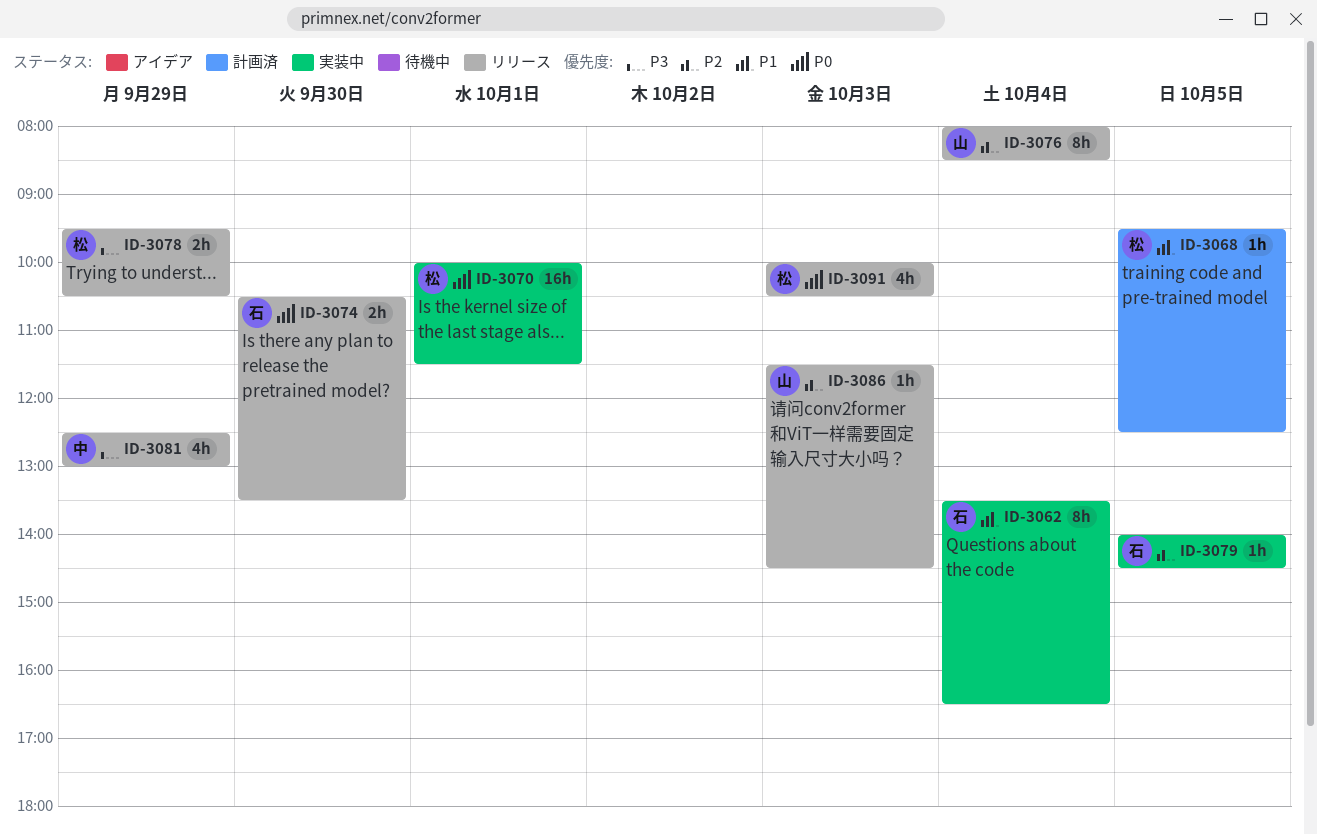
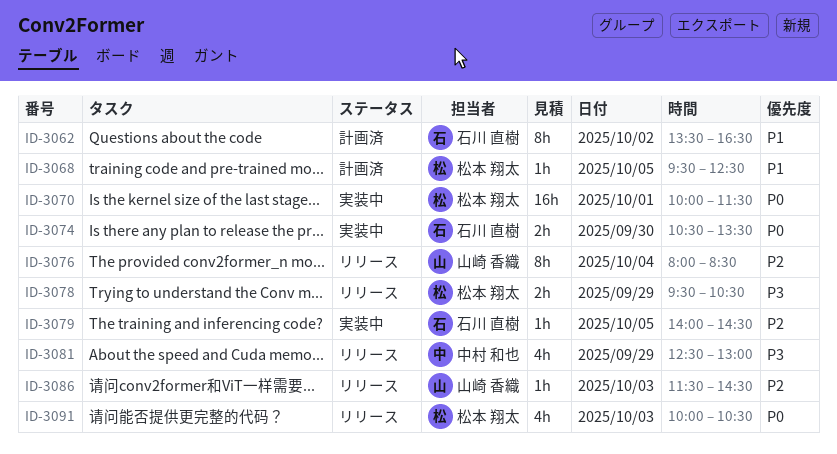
ID-3062, status: 実装中 -> 計画済
ID-3062, day: Oct 4 -> Oct 2
ID-3074, status: リリース -> 実装中

